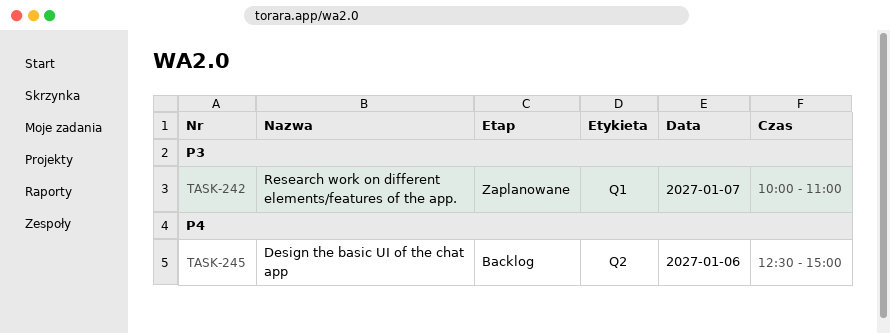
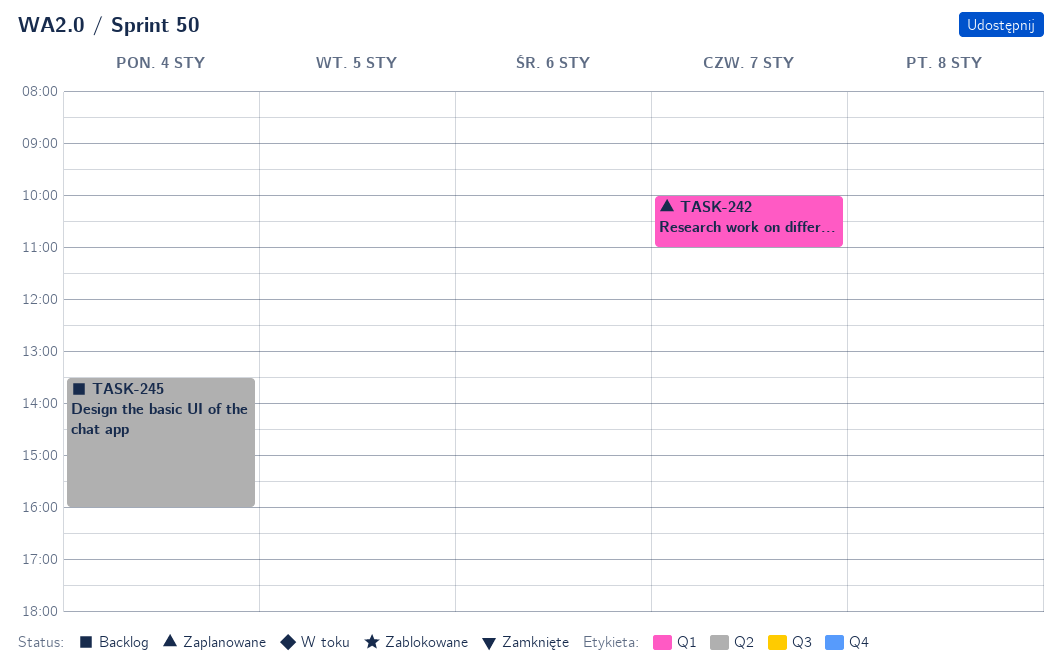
TASK-245, day: Jan 6 -> Jan 4
TASK-245, begins: 12:30 -> 13:30
TASK-245, ends: 15:00 -> 16:00

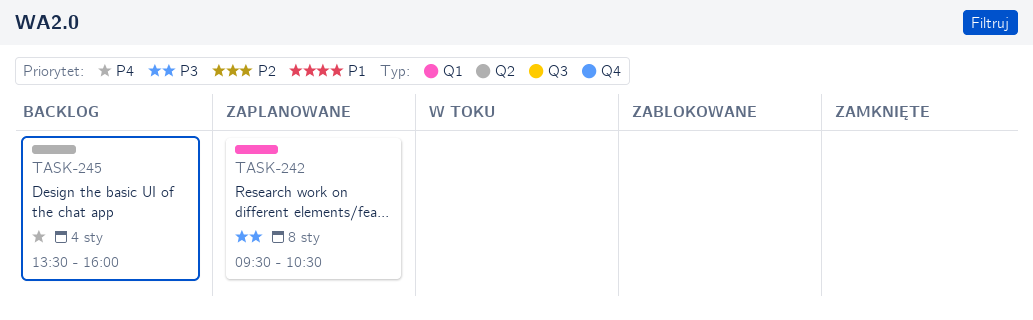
TASK-242, day: Jan 7 -> Jan 8
TASK-242, begins: 10:00 -> 09:30
TASK-242, ends: 11:00 -> 10:30

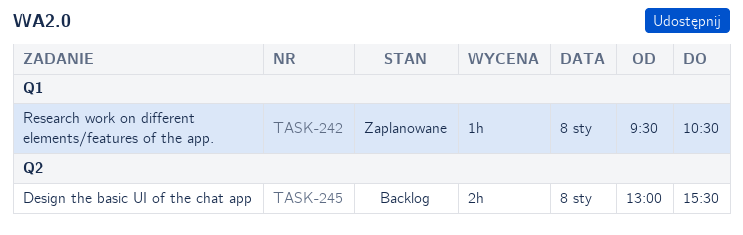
TASK-245, day: Jan 4 -> Jan 8
TASK-245, begins: 13:30 -> 13:00
TASK-245, ends: 16:00 -> 15:30

